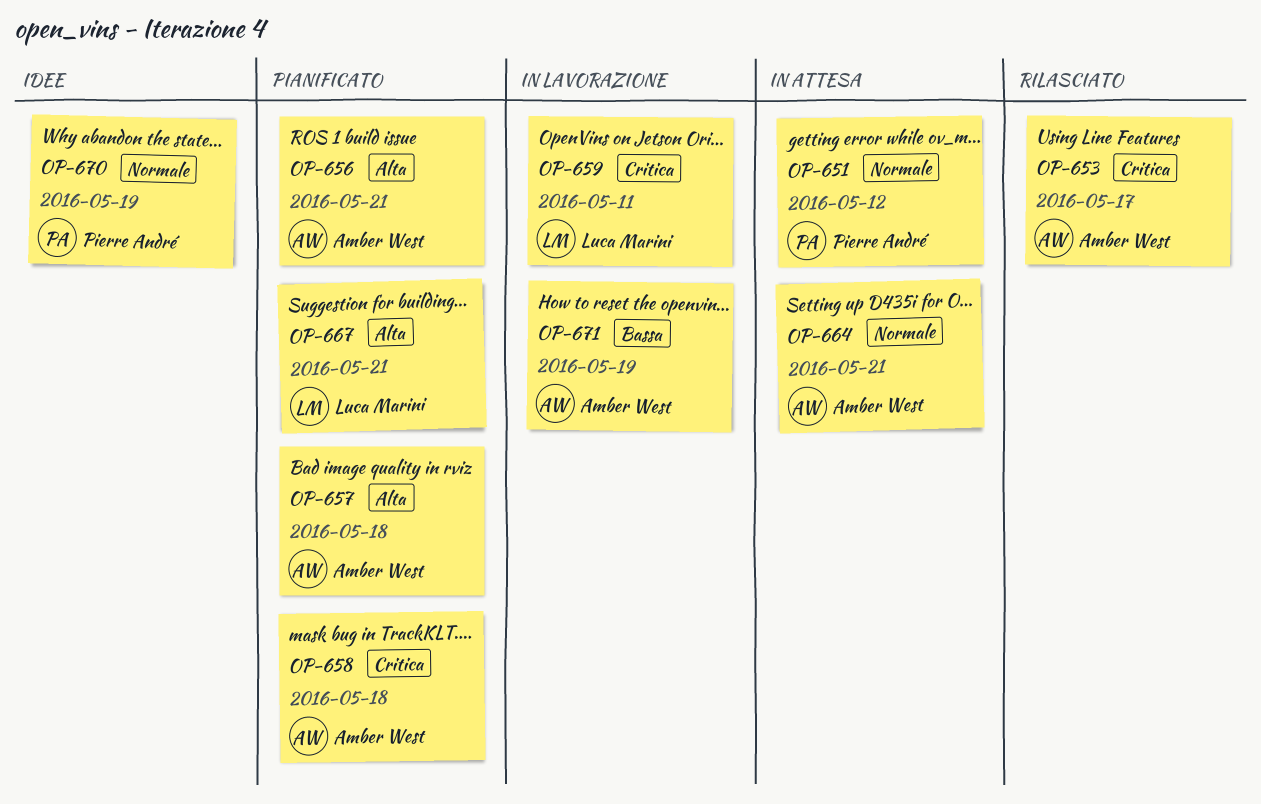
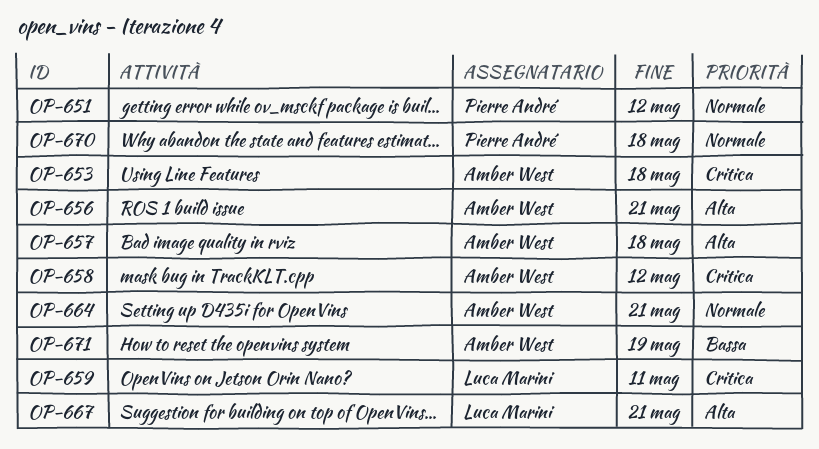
OP-653, due: May 17 -> May 18
OP-658, due: May 18 -> May 12
OP-670, due: May 19 -> May 18

